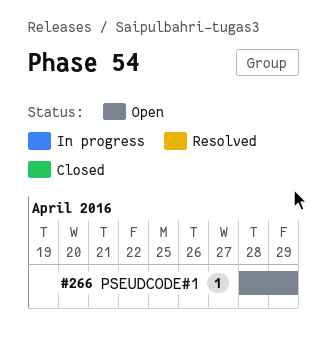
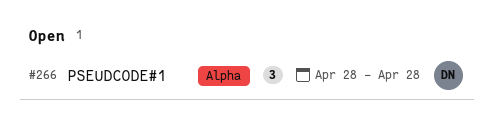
#266, estimate: 1 -> 3
#266, due: Apr 29 -> Apr 28

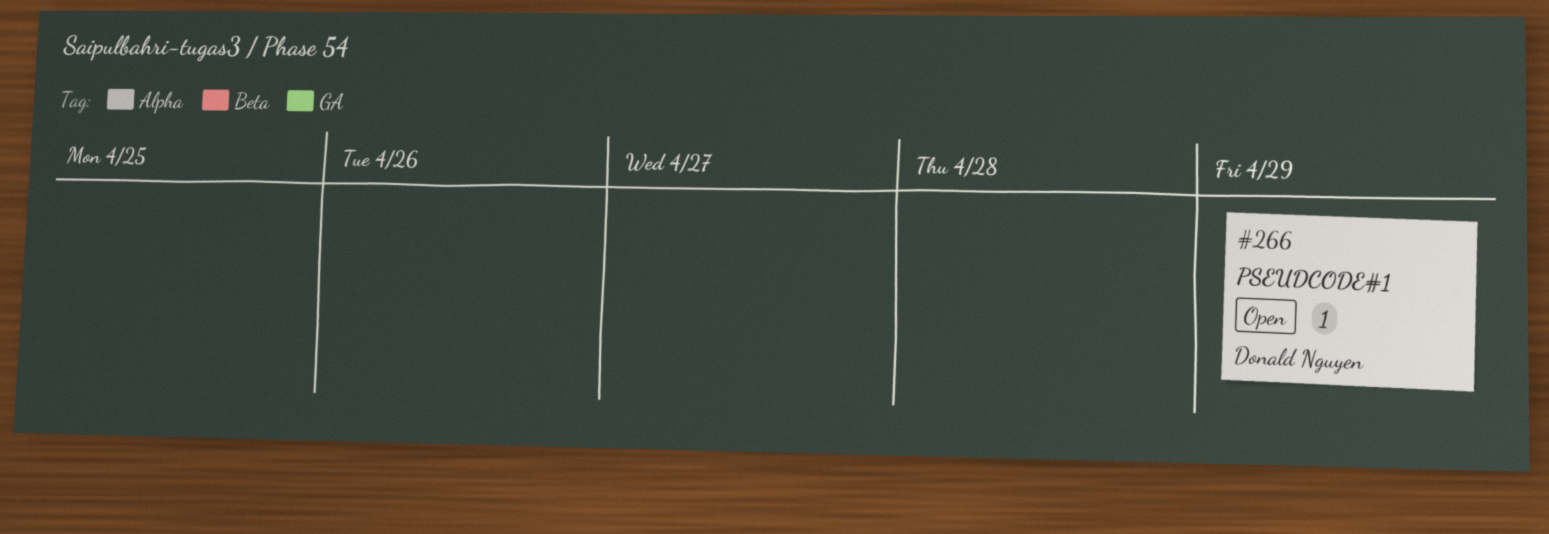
#266, estimate: 3 -> 1
#266, due: Apr 28 -> Apr 29

